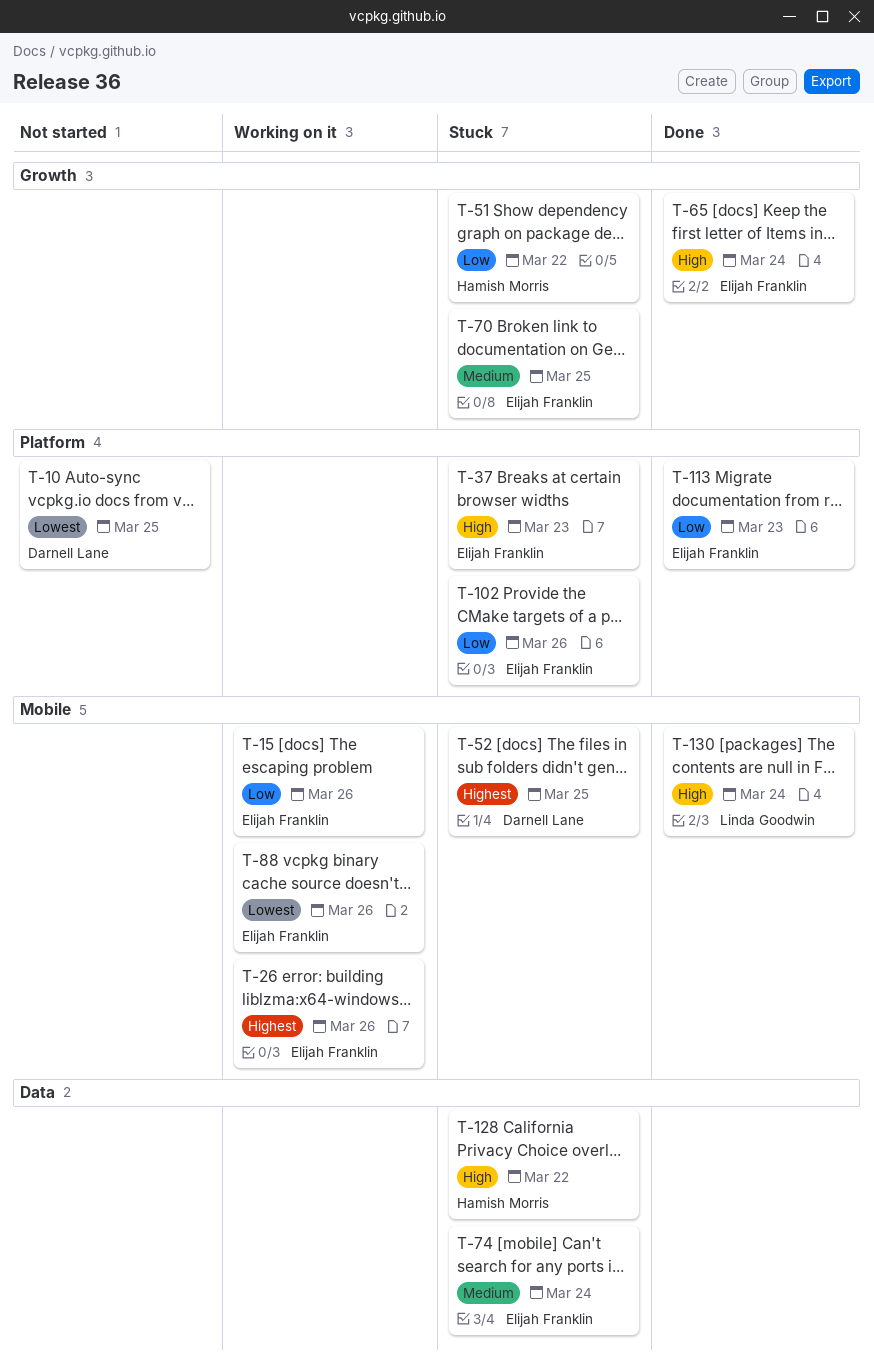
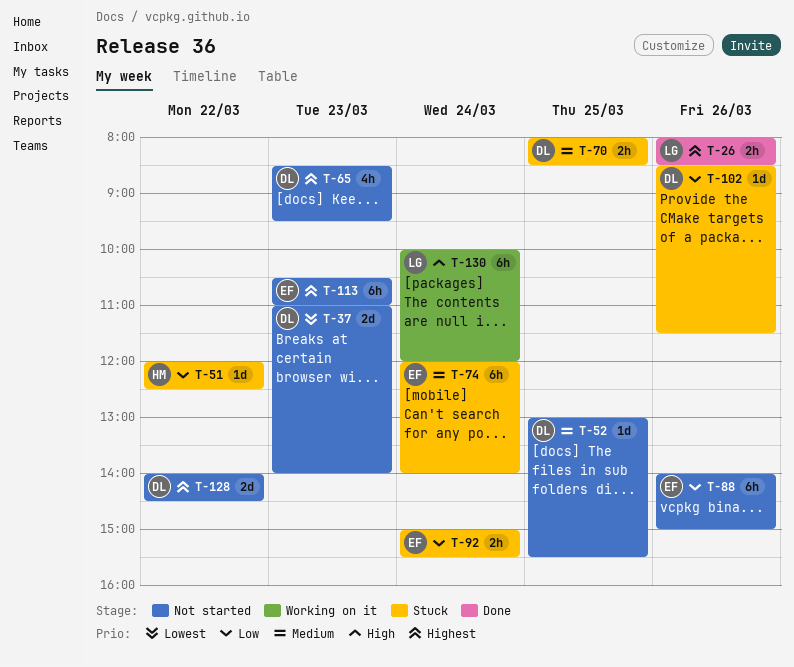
T-10: present -> none
T-15: present -> none
T-26, status: Working on it -> Done
T-26, owner: Elijah Franklin -> Linda Goodwin
T-37, status: Stuck -> Not started
T-37, owner: Elijah Franklin -> Darnell Lane
T-37, priority: High -> Lowest
T-52, status: Stuck -> Not started
T-52, priority: Highest -> Medium
T-65, status: Done -> Not started
T-65, owner: Elijah Franklin -> Darnell Lane
T-65, priority: High -> Highest
T-65, day: Mar 24 -> Mar 23
T-70, owner: Elijah Franklin -> Darnell Lane
T-88, status: Working on it -> Not started
T-88, priority: Lowest -> Low
T-92: none -> present
T-102, owner: Elijah Franklin -> Darnell Lane
T-113, status: Done -> Not started
T-113, priority: Low -> Highest
T-128, status: Stuck -> Not started
T-128, owner: Hamish Morris -> Darnell Lane
T-128, priority: High -> Highest
T-130, status: Done -> Working on it

